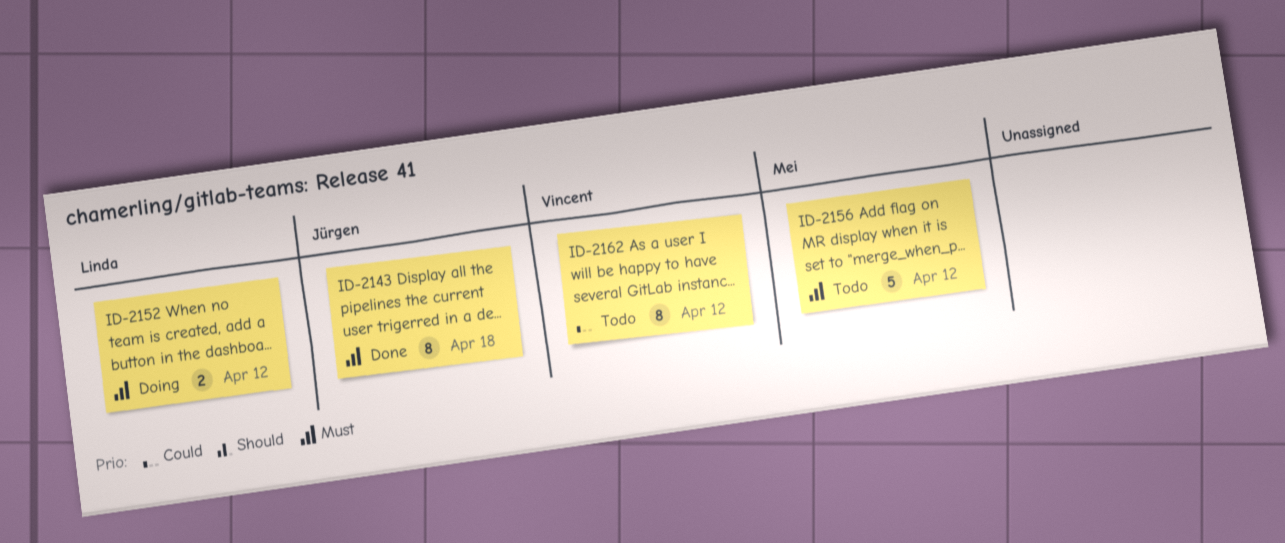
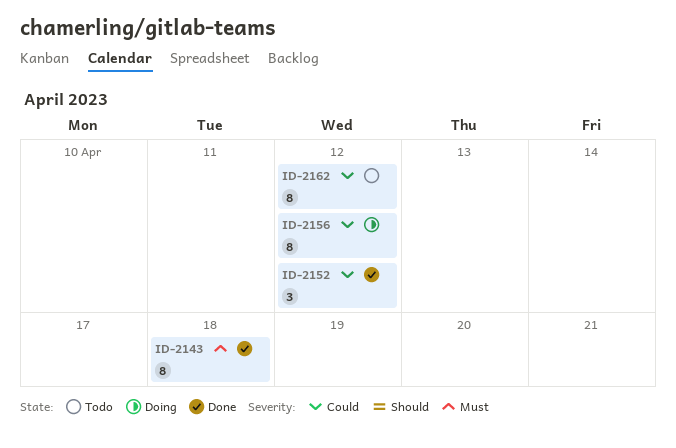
ID-2152, status: Doing -> Done
ID-2152, priority: Must -> Could
ID-2152, estimate: 2 -> 3
ID-2156, status: Todo -> Doing
ID-2156, priority: Must -> Could
ID-2156, estimate: 5 -> 8

